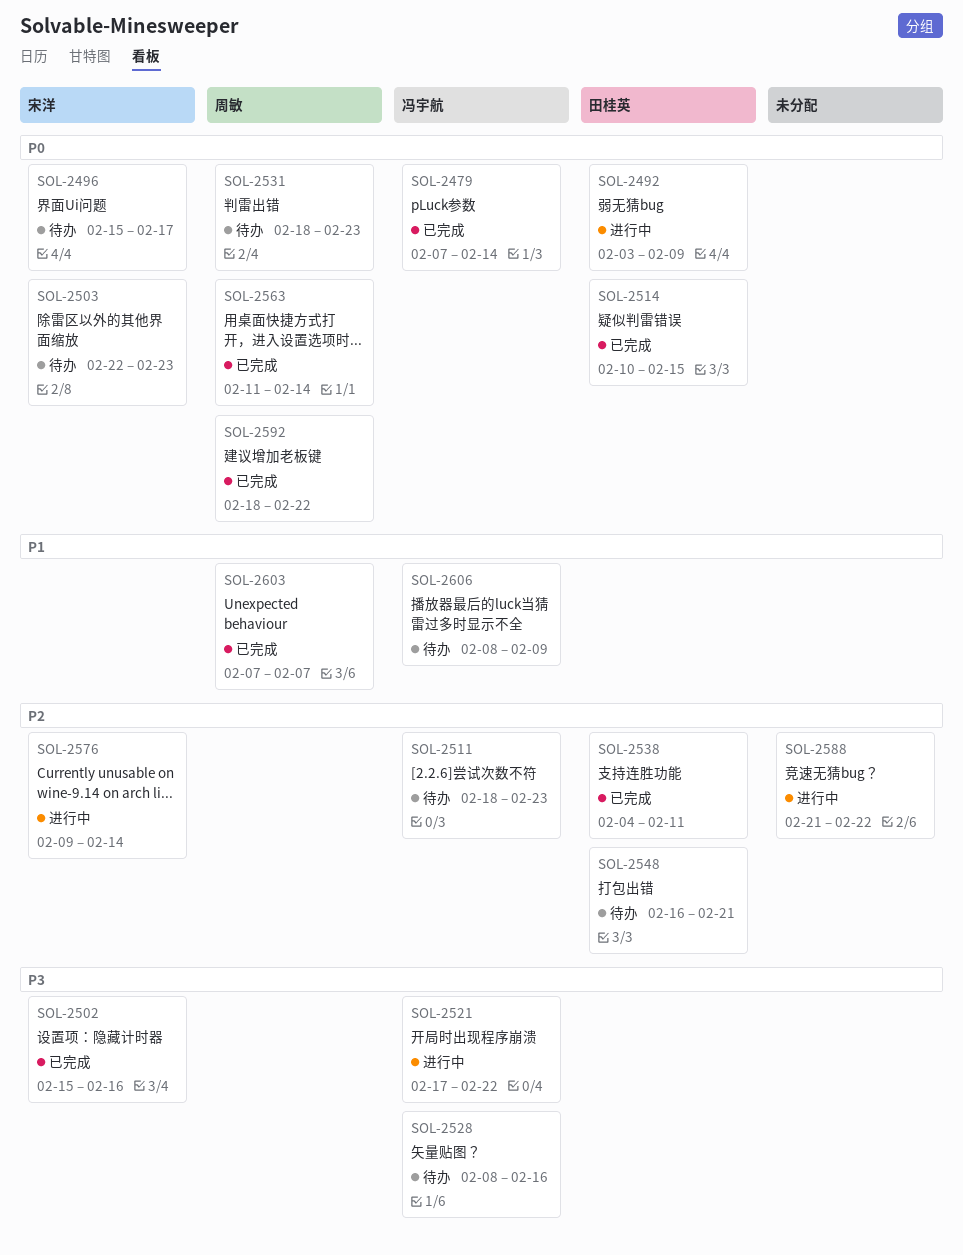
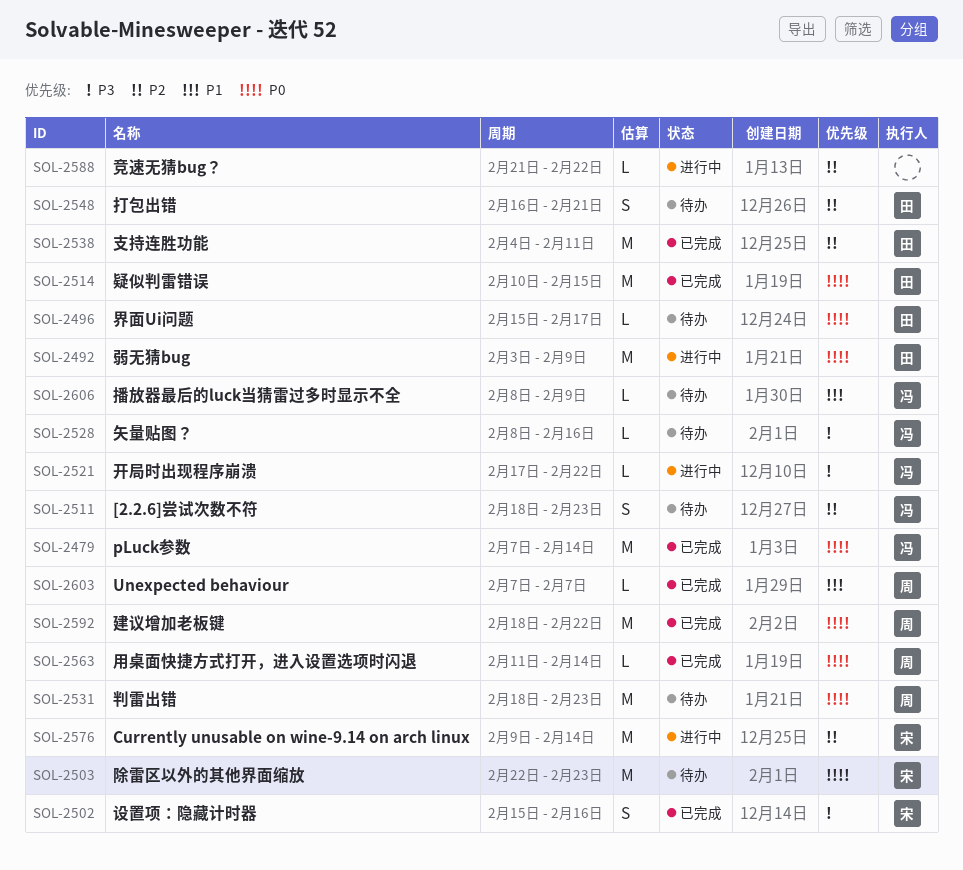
SOL-2496, owner: 宋洋 -> 田桂英

